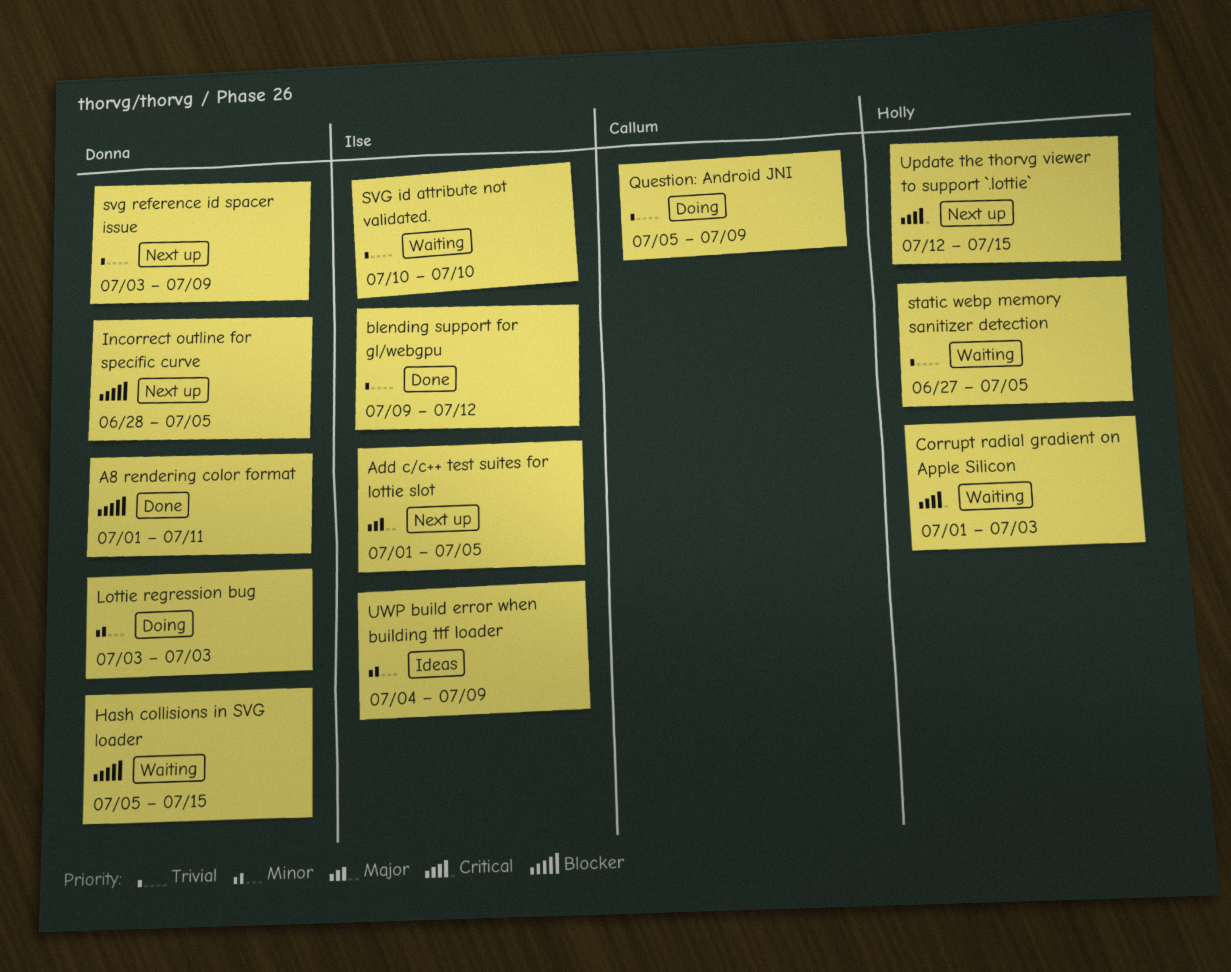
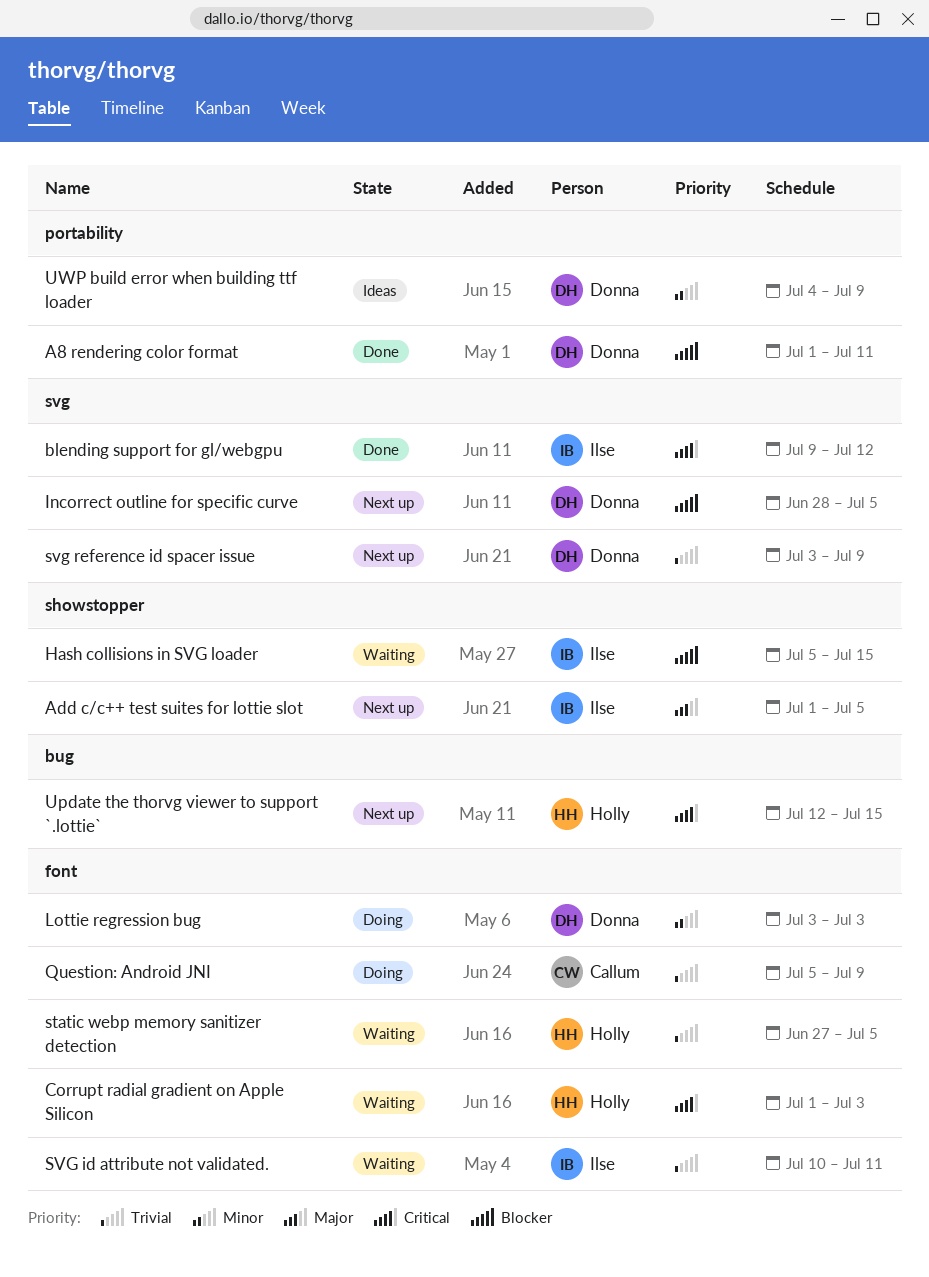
blending support for gl/webgpu, priority: Trivial -> Critical
Hash collisions in SVG loader, owner: Donna -> Ilse
SVG id attribute not validated., due: Jul 10 -> Jul 11
UWP build error when building ttf loader, owner: Ilse -> Donna

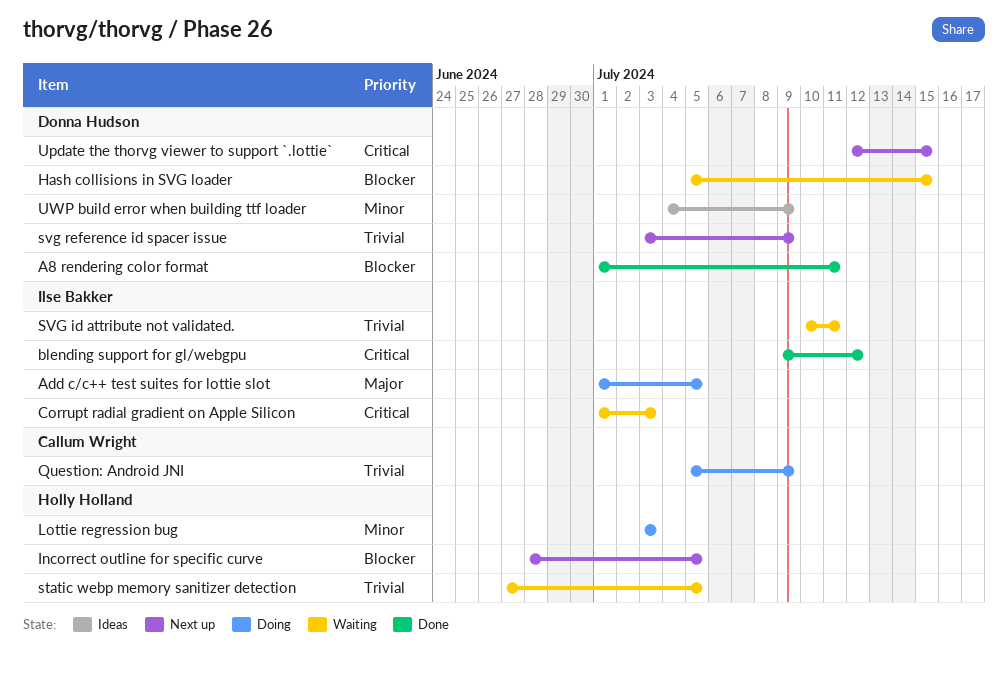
Add c/c++ test suites for lottie slot, status: Next up -> Doing
Corrupt radial gradient on Apple Silicon, owner: Holly Holland -> Ilse Bakker
Hash collisions in SVG loader, owner: Ilse Bakker -> Donna Hudson
Incorrect outline for specific curve, owner: Donna Hudson -> Holly Holland
Lottie regression bug, owner: Donna Hudson -> Holly Holland
Update the thorvg viewer to support `.lottie`, owner: Holly Holland -> Donna Hudson

